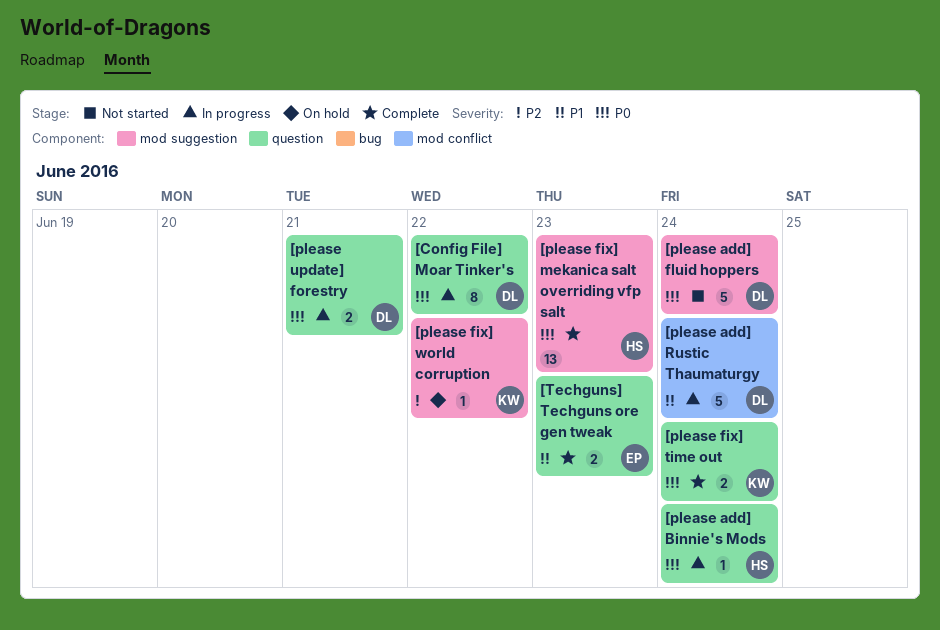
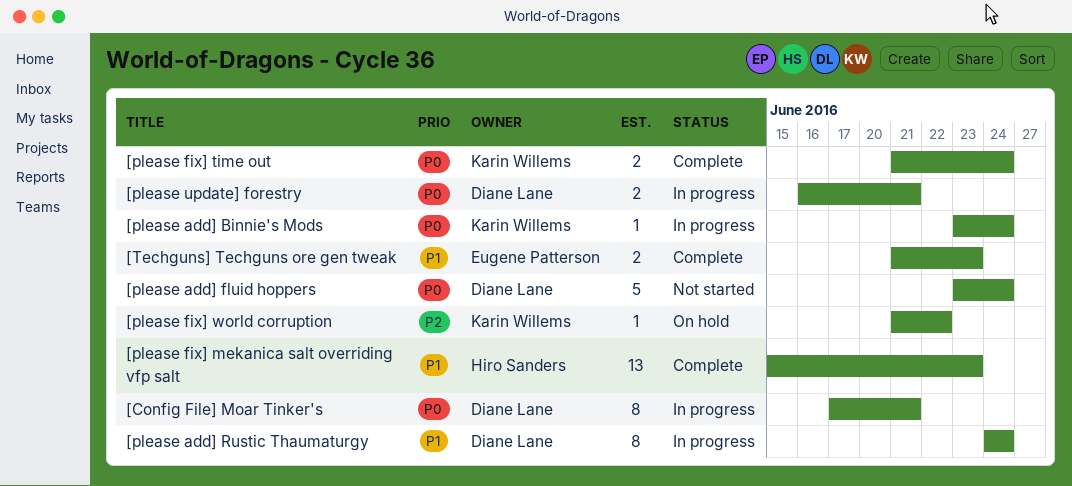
[Config File] Moar Tinker's, due: Jun 22 -> Jun 21
[please add] Binnie's Mods, owner: Hiro Sanders -> Karin Willems
[please add] Rustic Thaumaturgy, estimate: 5 -> 8
[please fix] mekanica salt overriding vfp salt, priority: P0 -> P1

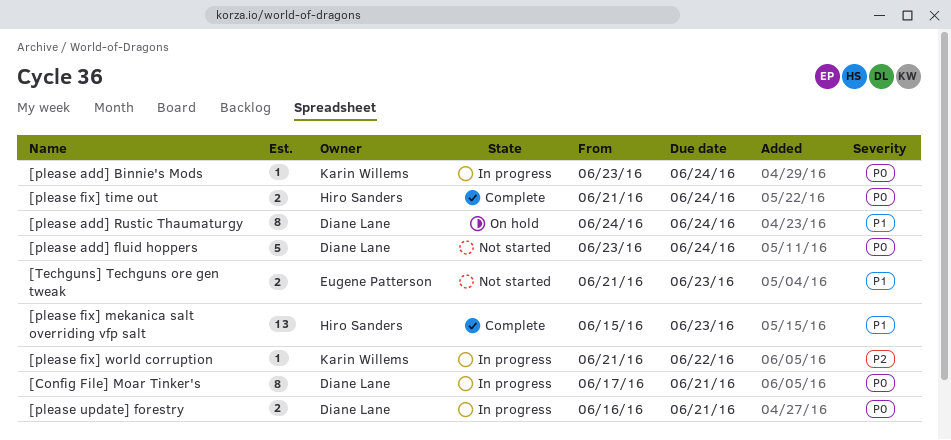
[please add] Rustic Thaumaturgy, status: In progress -> On hold
[please fix] time out, owner: Karin Willems -> Hiro Sanders
[please fix] world corruption, status: On hold -> In progress
[Techguns] Techguns ore gen tweak, status: Complete -> Not started

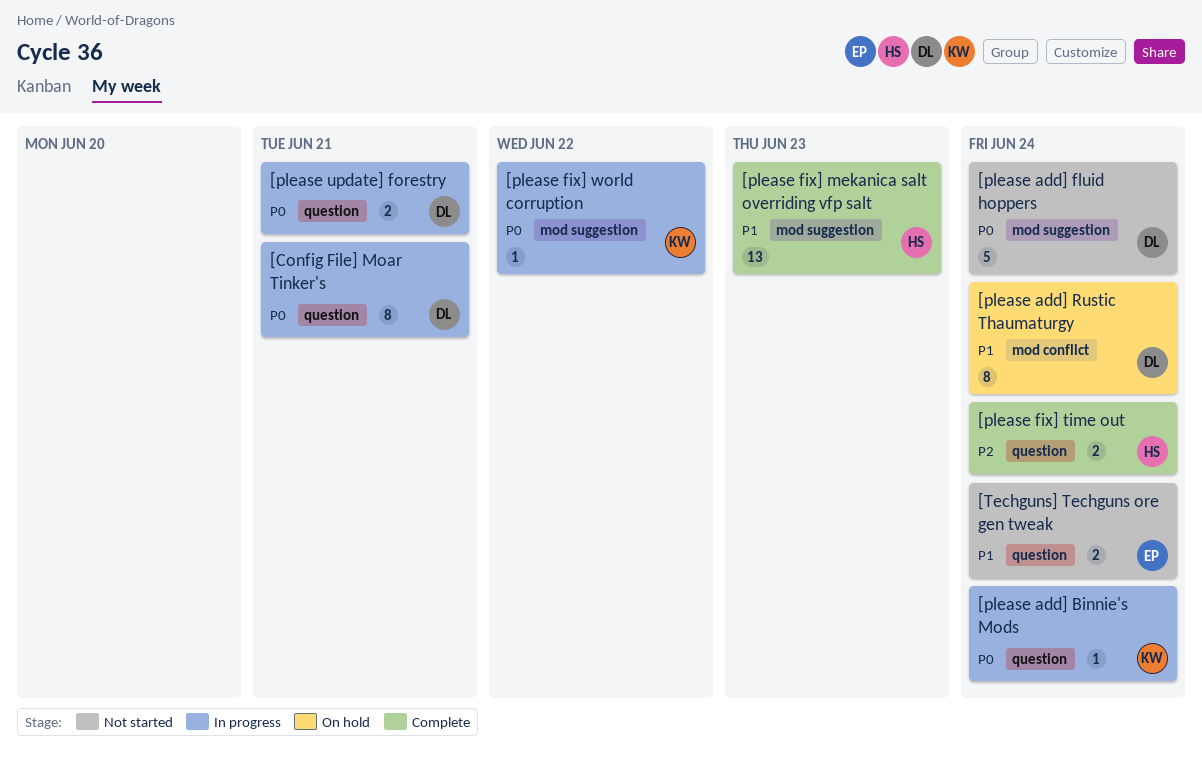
[please fix] time out, priority: P0 -> P2
[please fix] world corruption, priority: P2 -> P0
[Techguns] Techguns ore gen tweak, due: Jun 23 -> Jun 24

